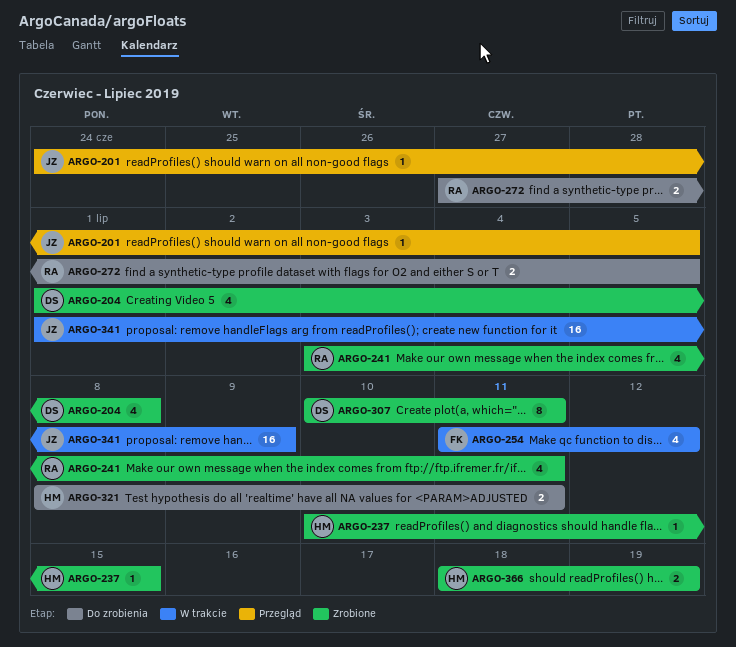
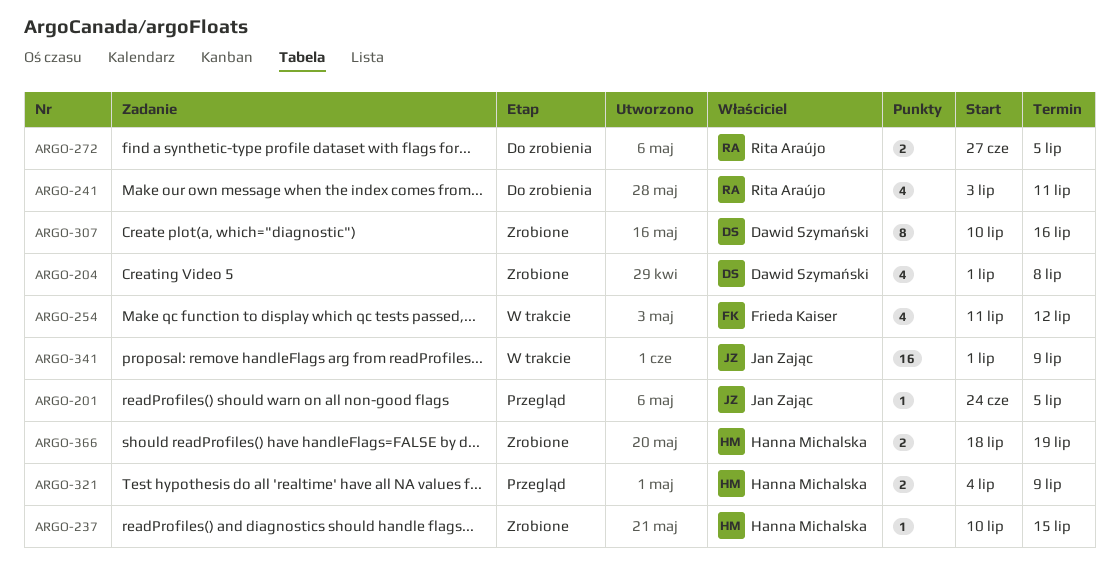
ARGO-241, status: Zrobione -> Do zrobienia
ARGO-307, due: Jul 11 -> Jul 16
ARGO-321, status: Do zrobienia -> Przegląd
ARGO-321, start: Jul 8 -> Jul 4
ARGO-321, due: Jul 11 -> Jul 9

